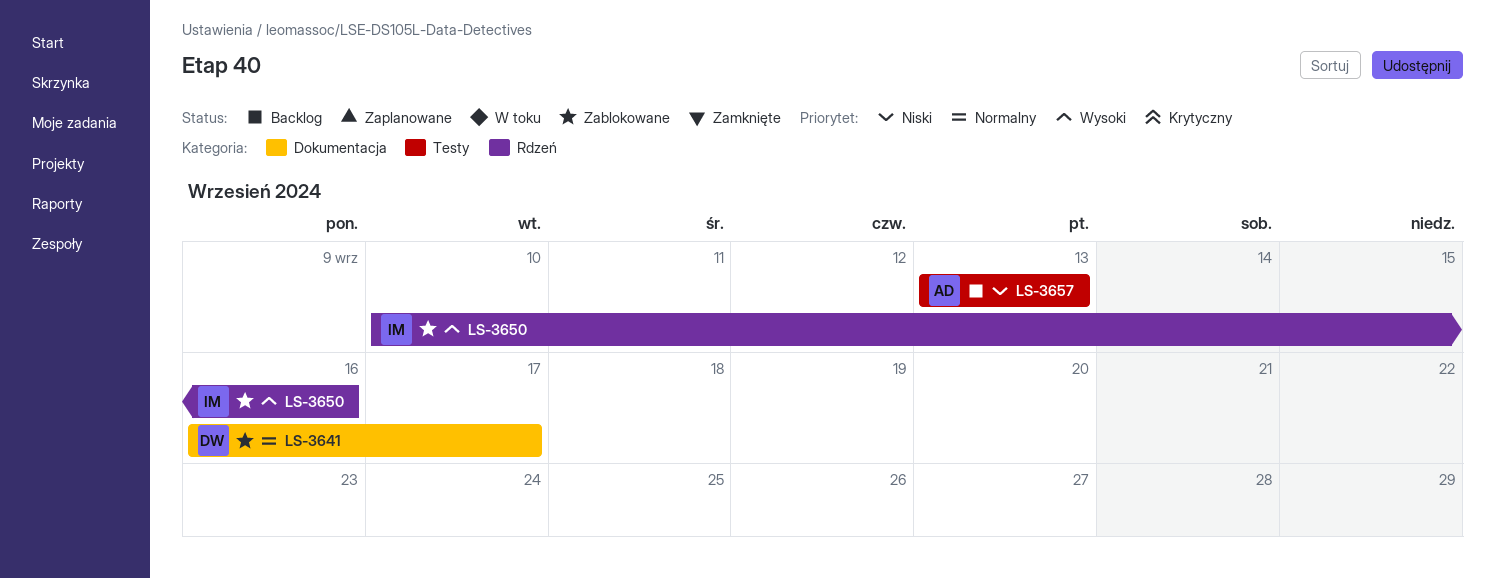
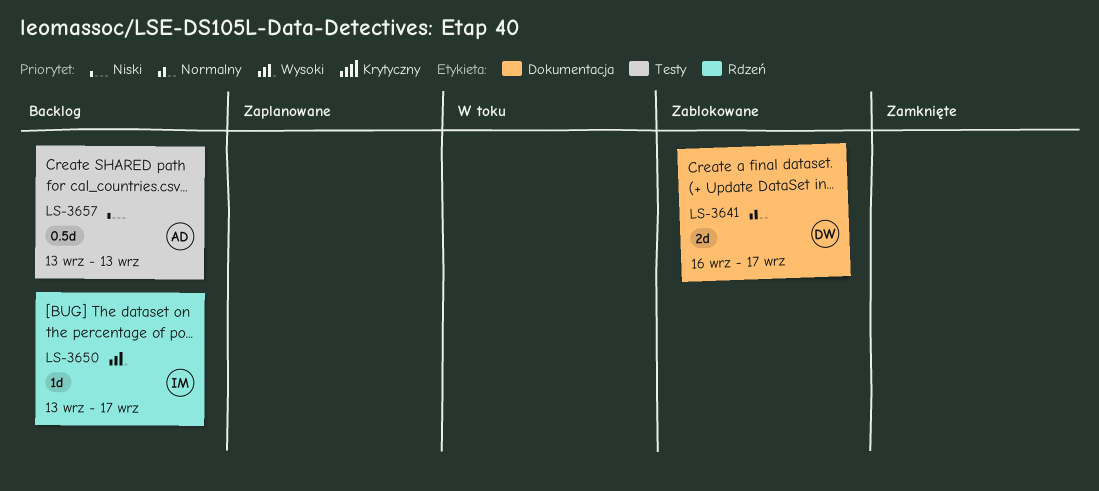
LS-3650, status: Zablokowane -> Backlog
LS-3650, start: Sep 10 -> Sep 13
LS-3650, due: Sep 16 -> Sep 17

